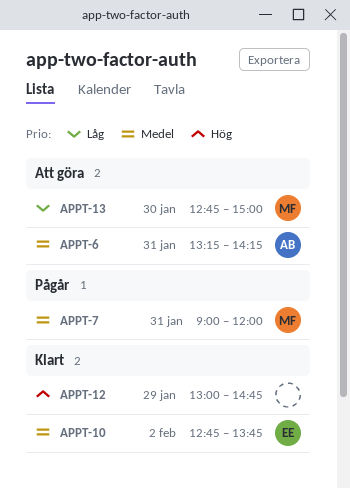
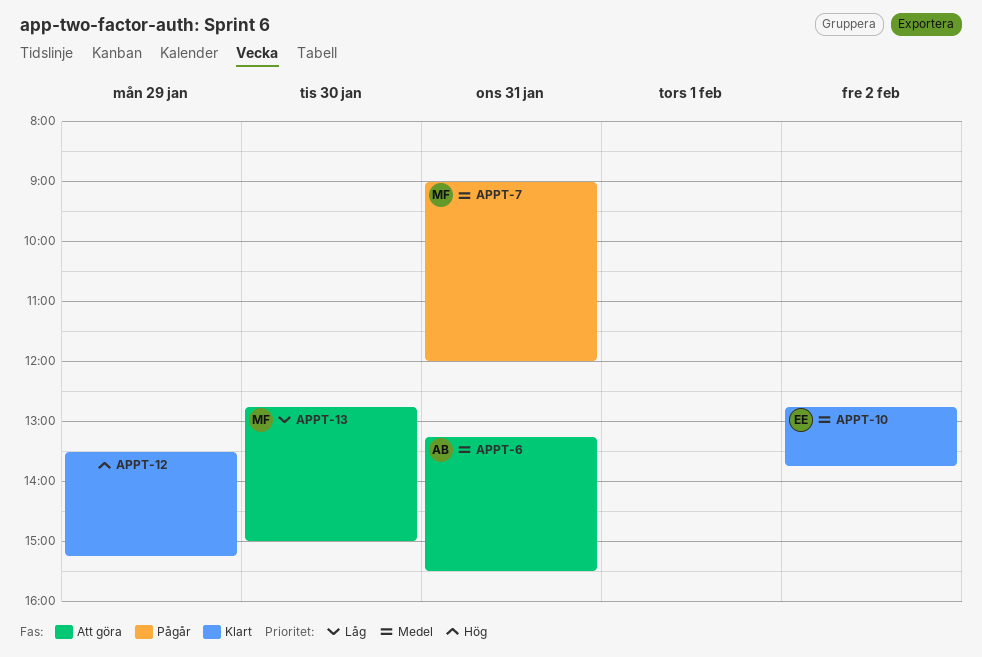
APPT-6, ends: 14:15 -> 15:30
APPT-12, begins: 13:00 -> 13:30
APPT-12, ends: 14:45 -> 15:15

